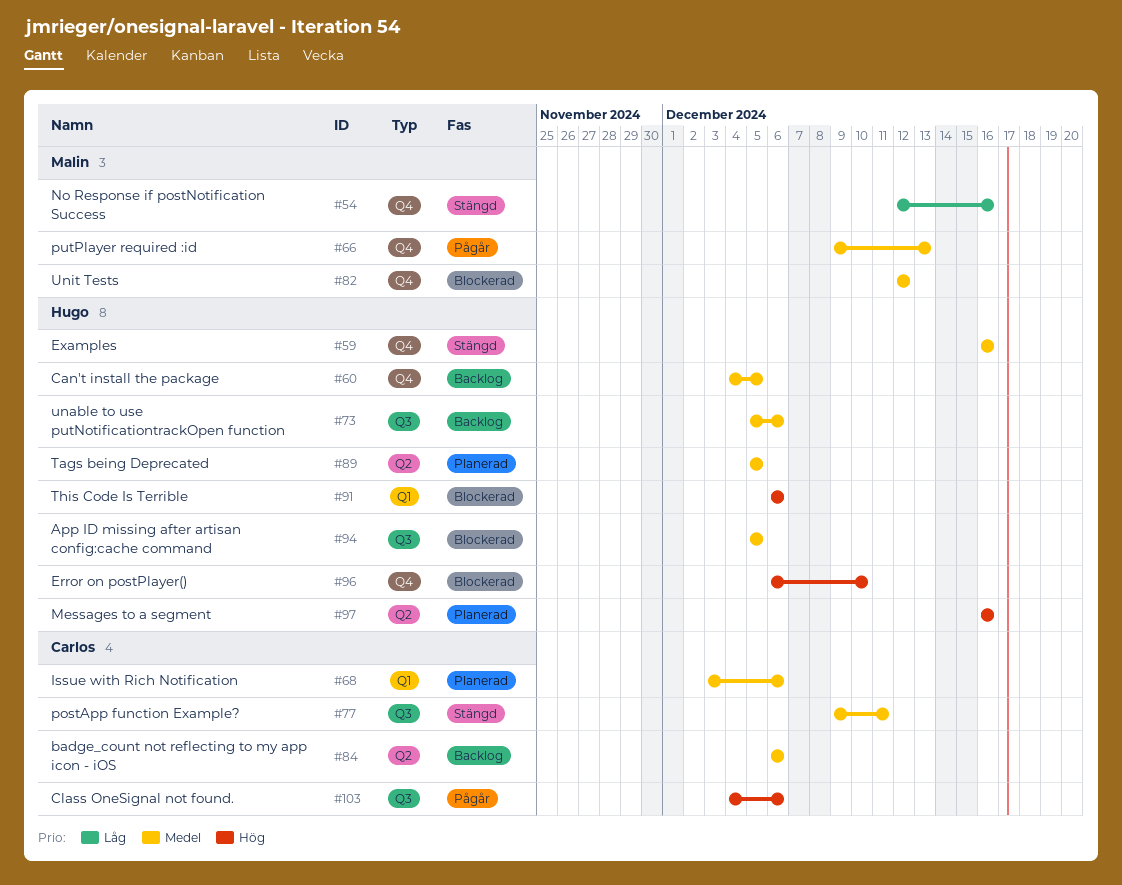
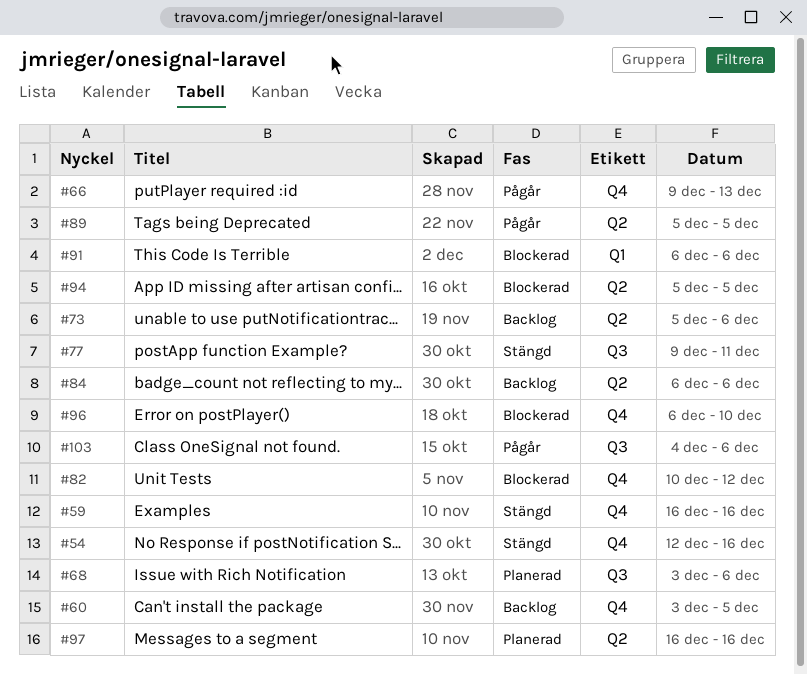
#60, start: Dec 4 -> Dec 3
#68, label: Q1 -> Q3
#73, label: Q3 -> Q2
#82, start: Dec 12 -> Dec 10
#89, status: Planerad -> Pågår
#94, label: Q3 -> Q2

